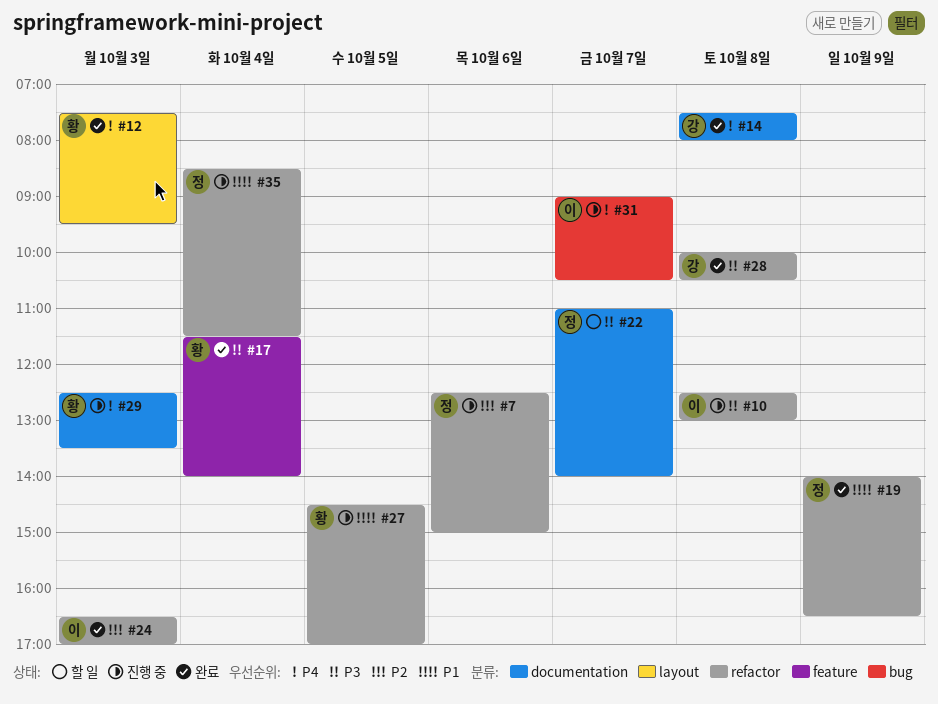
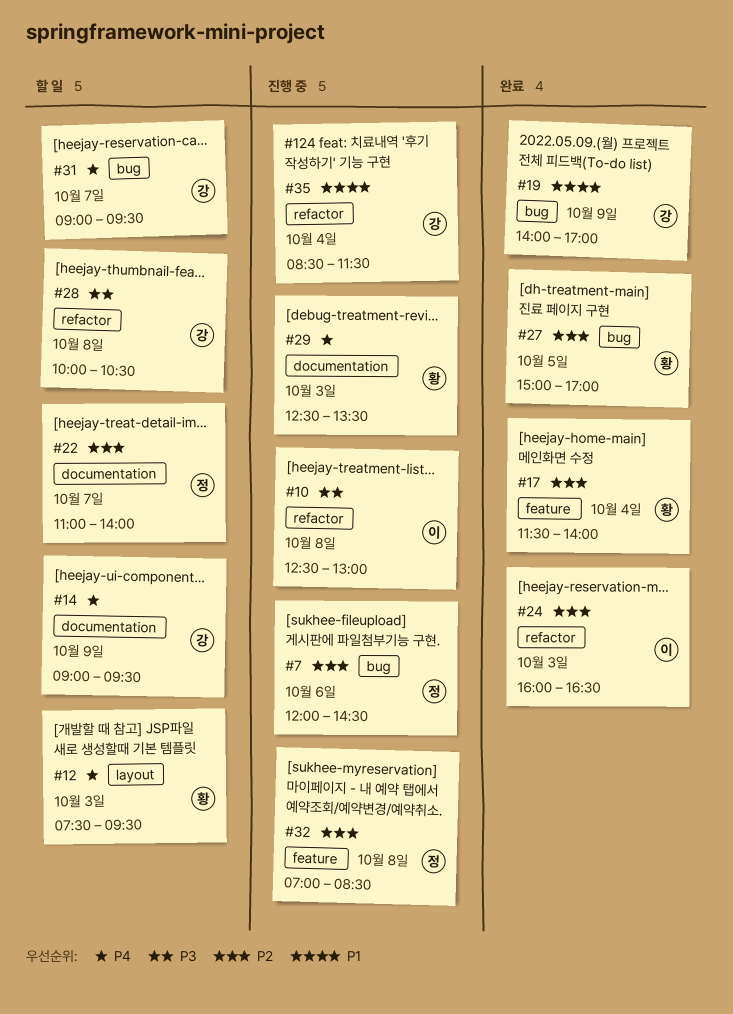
#7, label: refactor -> bug
#7, begins: 12:30 -> 12:00
#7, ends: 15:00 -> 14:30
#12, status: 완료 -> 할 일
#14, status: 완료 -> 할 일
#14, day: Oct 8 -> Oct 9
#14, begins: 07:30 -> 09:00
#14, ends: 08:00 -> 09:30
#17, priority: P3 -> P2
#19, owner: 정 -> 강
#19, label: refactor -> bug
#19, ends: 16:30 -> 17:00
#22, priority: P3 -> P2
#24, begins: 16:30 -> 16:00
#24, ends: 17:00 -> 16:30
#27, status: 진행 중 -> 완료
#27, priority: P1 -> P2
#27, label: refactor -> bug
#27, begins: 14:30 -> 15:00
#28, status: 완료 -> 할 일
#31, status: 진행 중 -> 할 일
#31, owner: 이 -> 강
#31, ends: 10:30 -> 09:30
#32: none -> present
#35, owner: 정 -> 강

